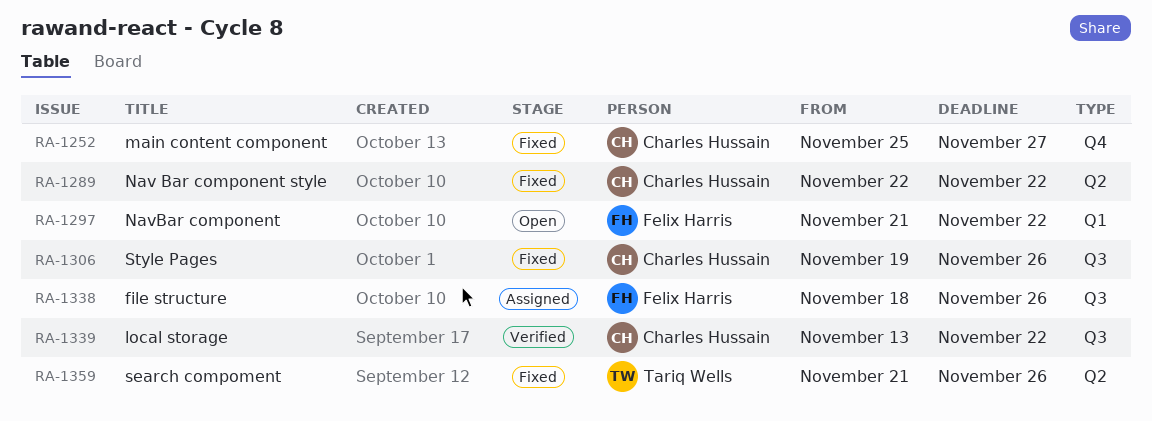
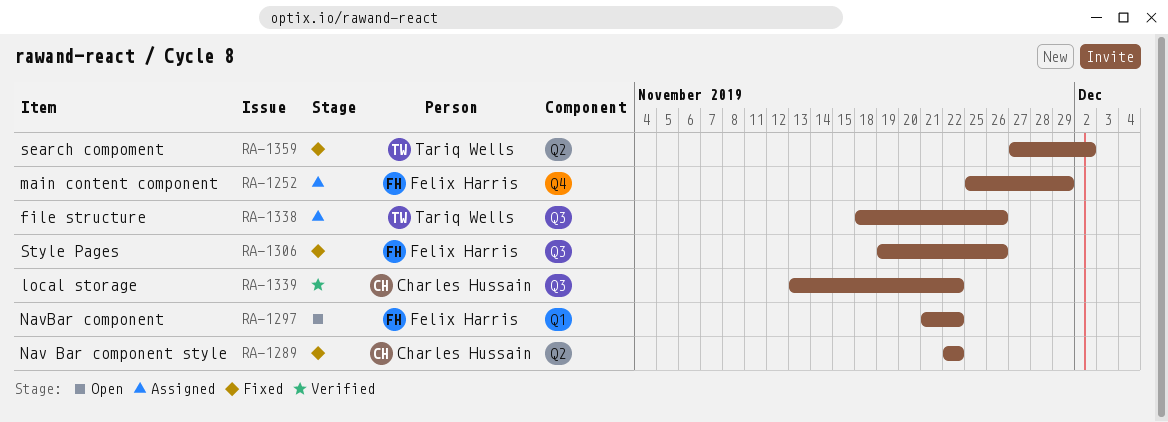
RA-1252, status: Fixed -> Assigned
RA-1252, owner: Charles Hussain -> Felix Harris
RA-1252, due: Nov 27 -> Nov 29
RA-1306, owner: Charles Hussain -> Felix Harris
RA-1338, owner: Felix Harris -> Tariq Wells
RA-1359, start: Nov 21 -> Nov 27
RA-1359, due: Nov 26 -> Dec 2

